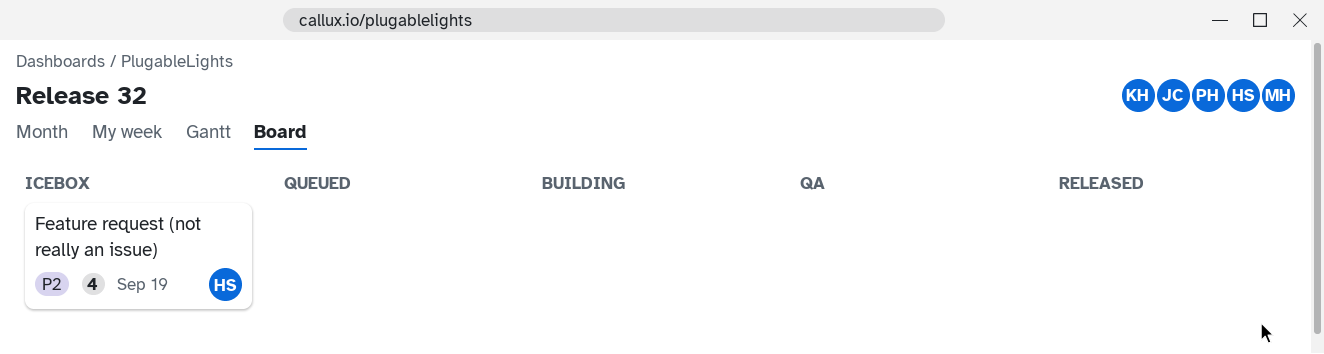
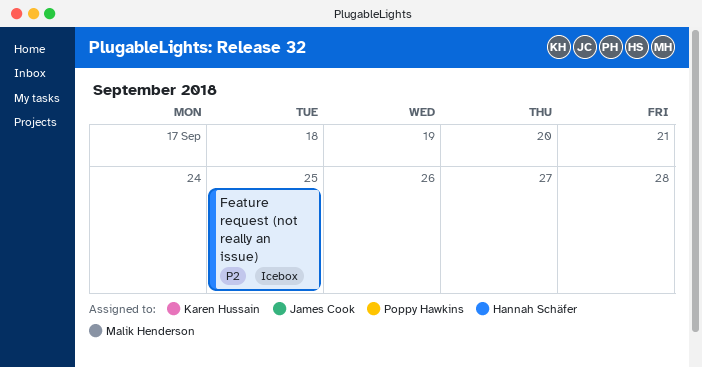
Feature request (not really an issue), due: Sep 19 -> Sep 25

